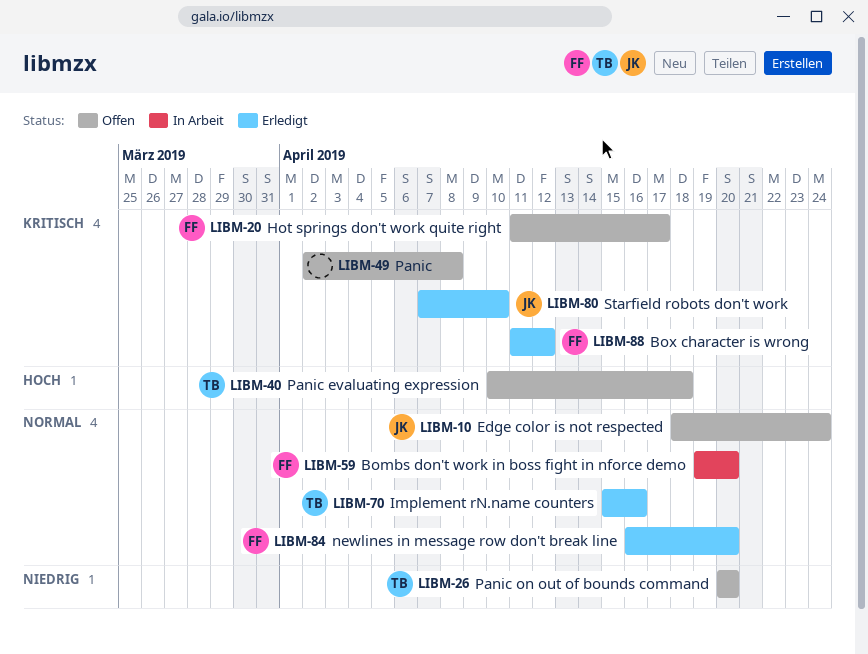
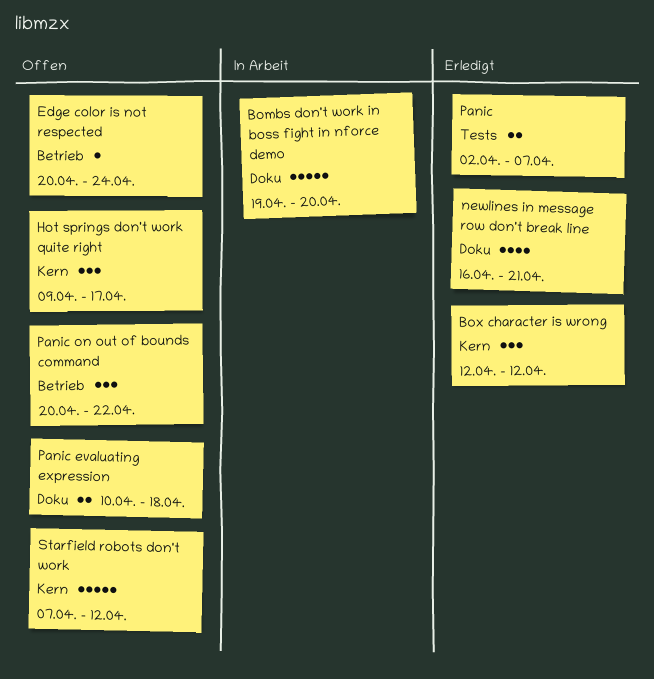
Box character is wrong, start: Apr 11 -> Apr 12
Edge color is not respected, start: Apr 18 -> Apr 20
Hot springs don't work quite right, start: Apr 11 -> Apr 9
Implement rN.name counters: present -> none
newlines in message row don't break line, due: Apr 20 -> Apr 21
Panic, status: Offen -> Erledigt
Panic, due: Apr 8 -> Apr 7
Panic on out of bounds command, due: Apr 20 -> Apr 22
Starfield robots don't work, status: Erledigt -> Offen
Starfield robots don't work, due: Apr 10 -> Apr 12

